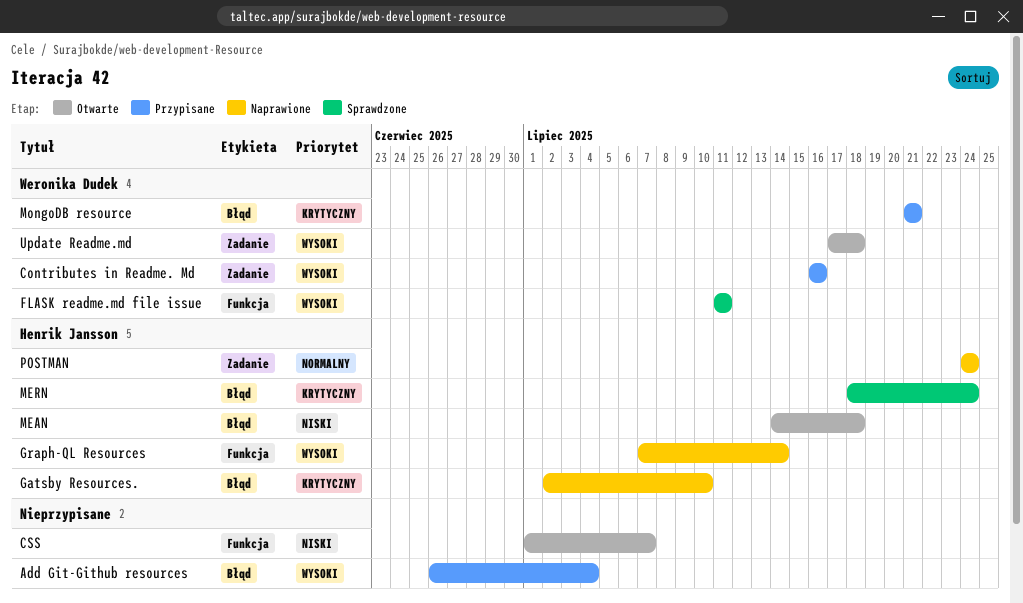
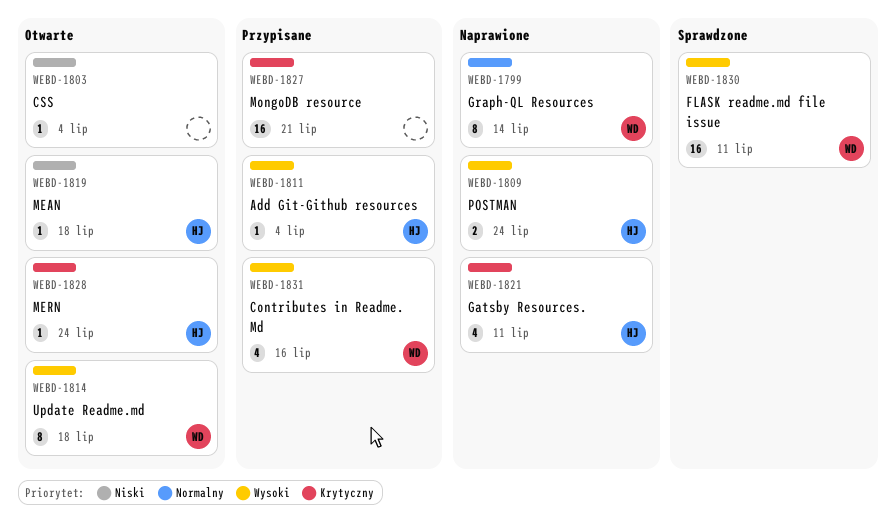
Add Git-Github resources, owner: none -> Henrik Jansson
CSS, due: Jul 7 -> Jul 4
Gatsby Resources., due: Jul 10 -> Jul 11
Graph-QL Resources, owner: Henrik Jansson -> Weronika Dudek
Graph-QL Resources, priority: Wysoki -> Normalny
MERN, status: Sprawdzone -> Otwarte
MongoDB resource, owner: Weronika Dudek -> none
POSTMAN, priority: Normalny -> Wysoki

